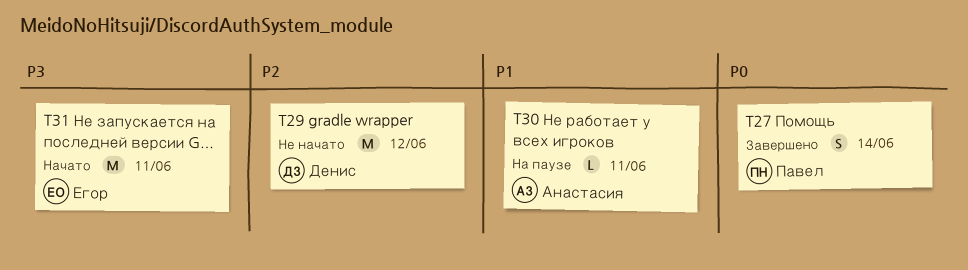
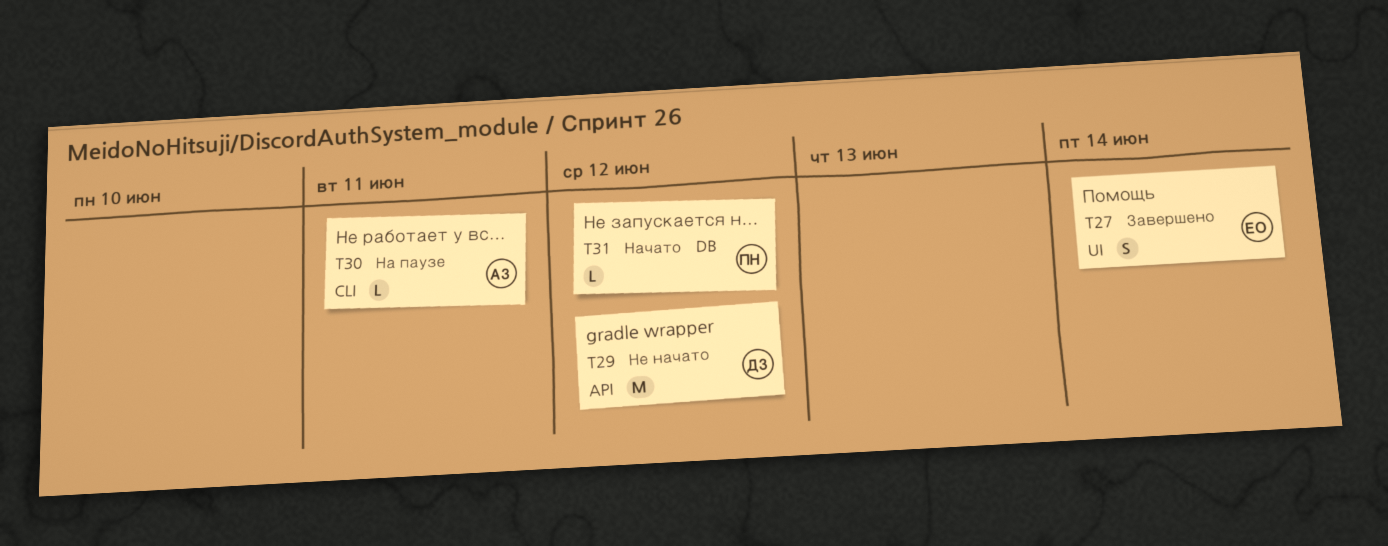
T27, owner: Павел -> Егор
T31, owner: Егор -> Павел
T31, estimate: M -> L
T31, due: Jun 11 -> Jun 12

